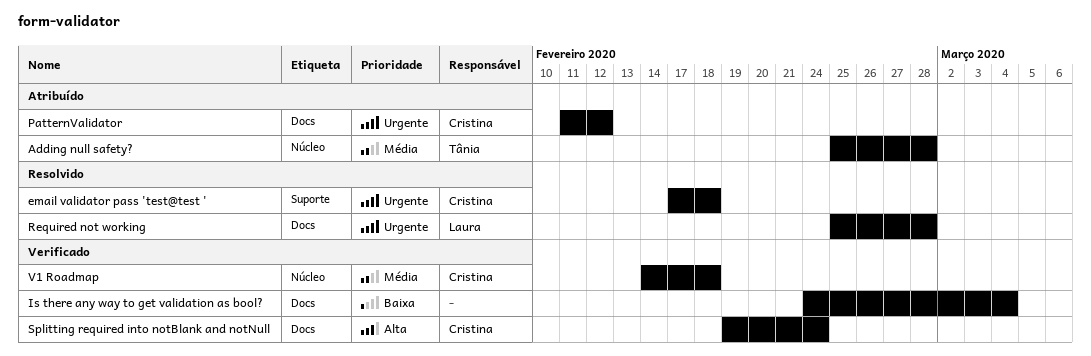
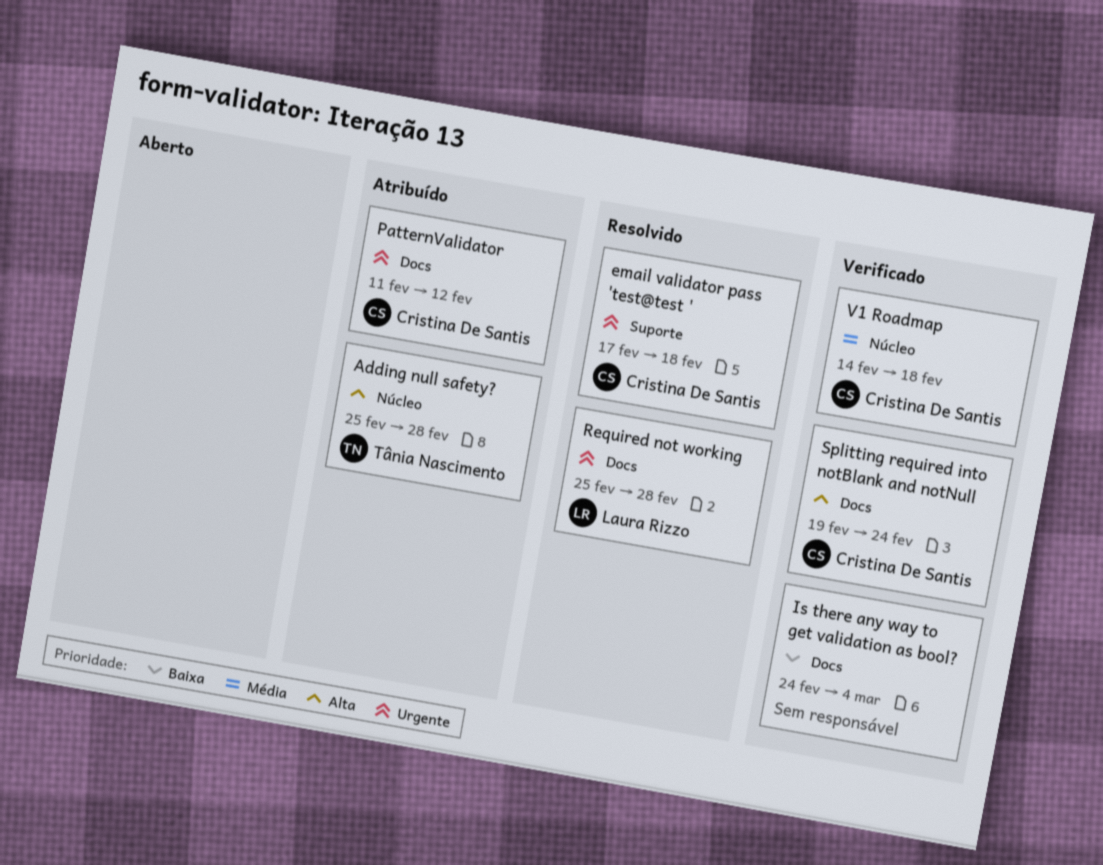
Adding null safety?, priority: Média -> Alta

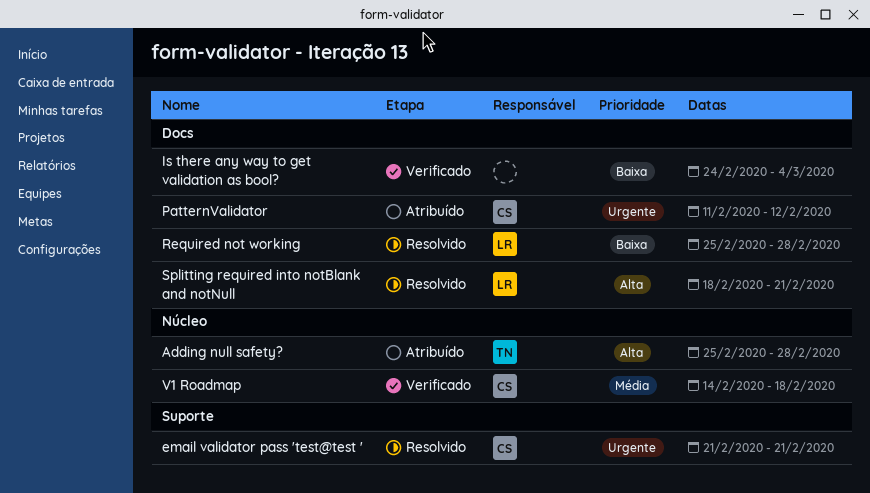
email validator pass 'test@test ', start: Feb 17 -> Feb 21
email validator pass 'test@test ', due: Feb 18 -> Feb 21
Required not working, priority: Urgente -> Baixa
Splitting required into notBlank and notNull, status: Verificado -> Resolvido
Splitting required into notBlank and notNull, owner: Cristina De Santis -> Laura Rizzo
Splitting required into notBlank and notNull, start: Feb 19 -> Feb 18
Splitting required into notBlank and notNull, due: Feb 24 -> Feb 21

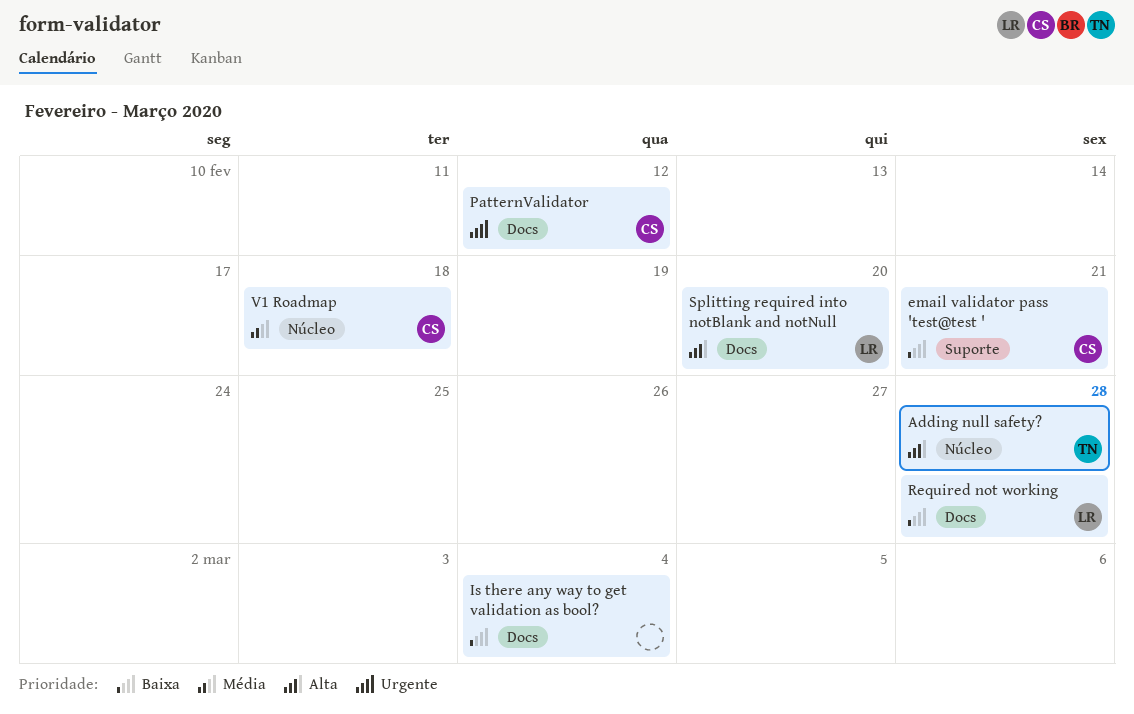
email validator pass 'test@test ', priority: Urgente -> Baixa
Splitting required into notBlank and notNull, due: Feb 21 -> Feb 20

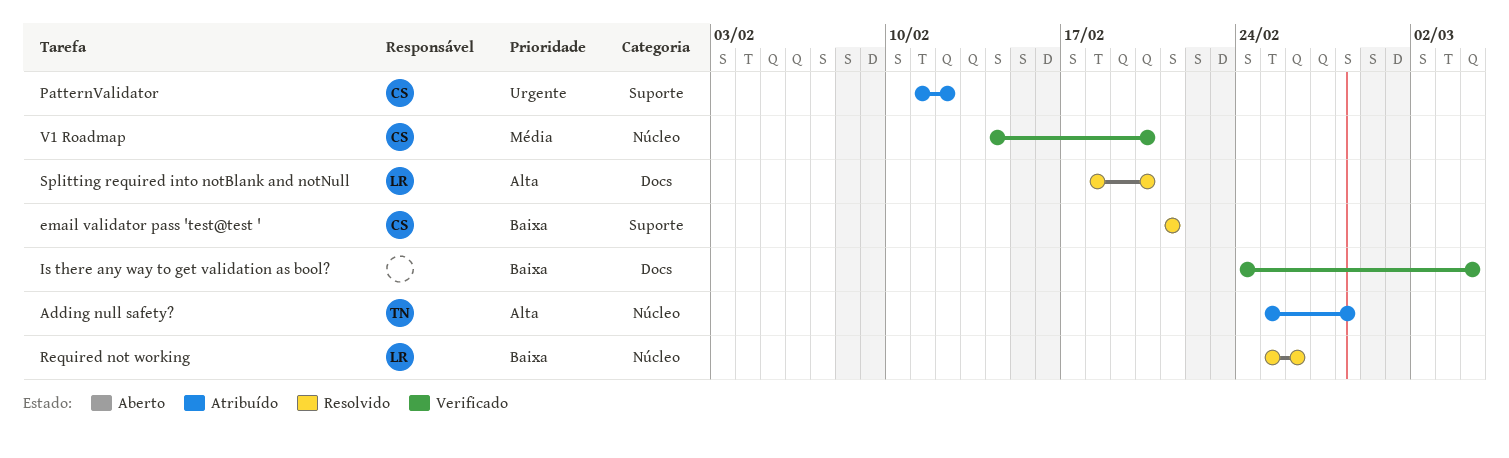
PatternValidator, label: Docs -> Suporte
Required not working, label: Docs -> Núcleo
Required not working, due: Feb 28 -> Feb 26
V1 Roadmap, due: Feb 18 -> Feb 20

